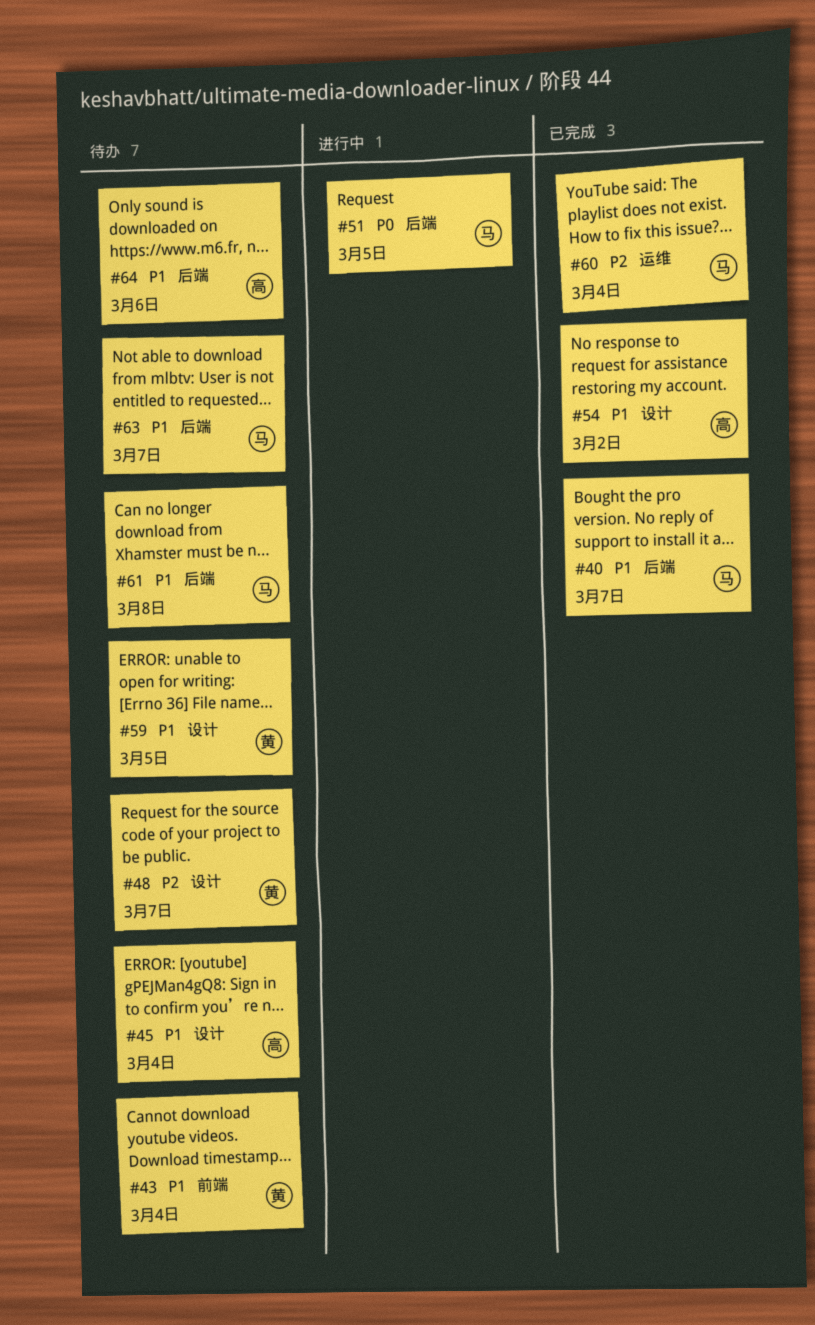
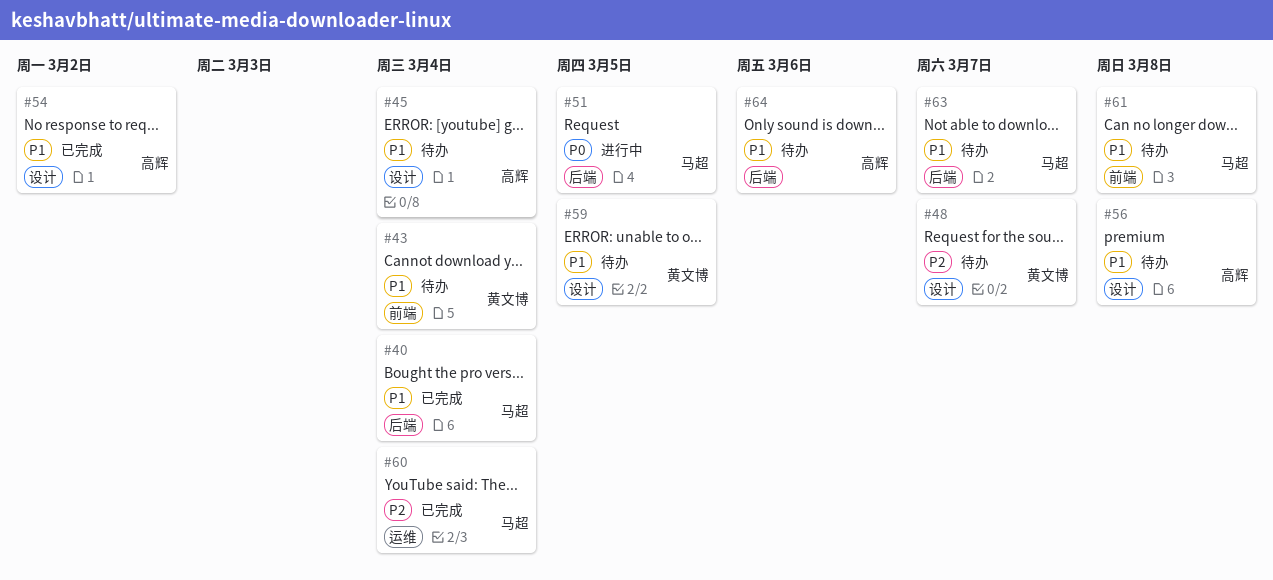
#40, due: Mar 7 -> Mar 4
#56: none -> present
#61, label: 后端 -> 前端

